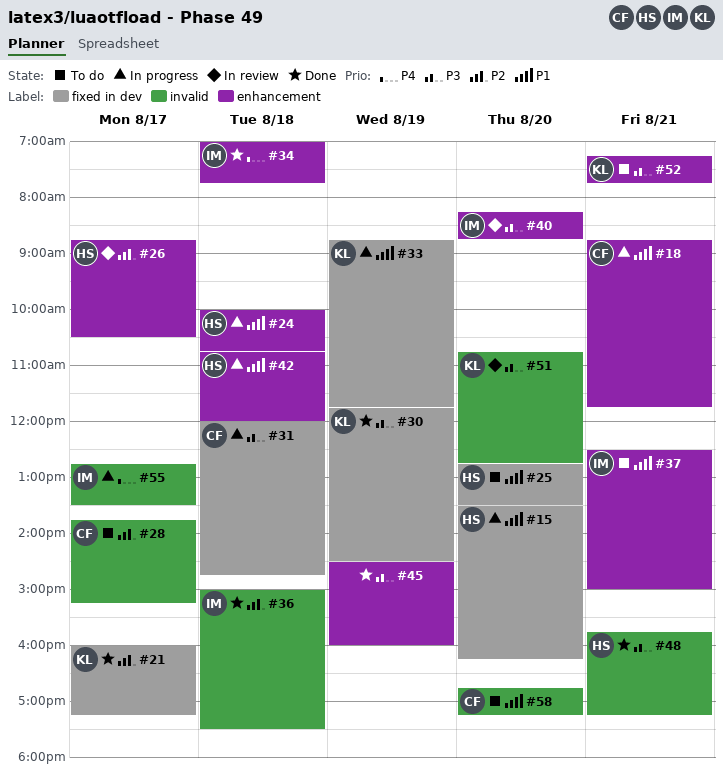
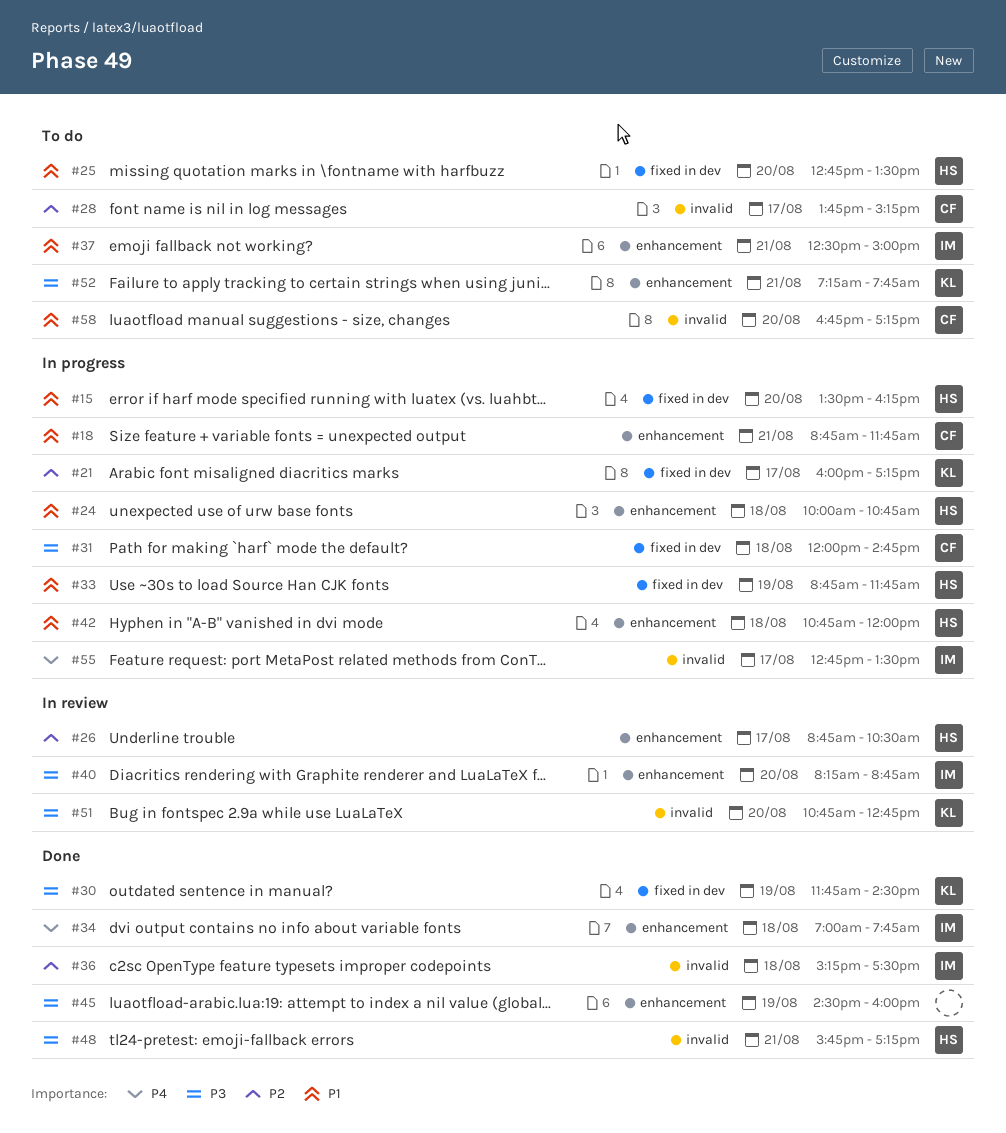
#21, status: Done -> In progress
#33, owner: KL -> HS
#36, begins: 15:00 -> 15:15

